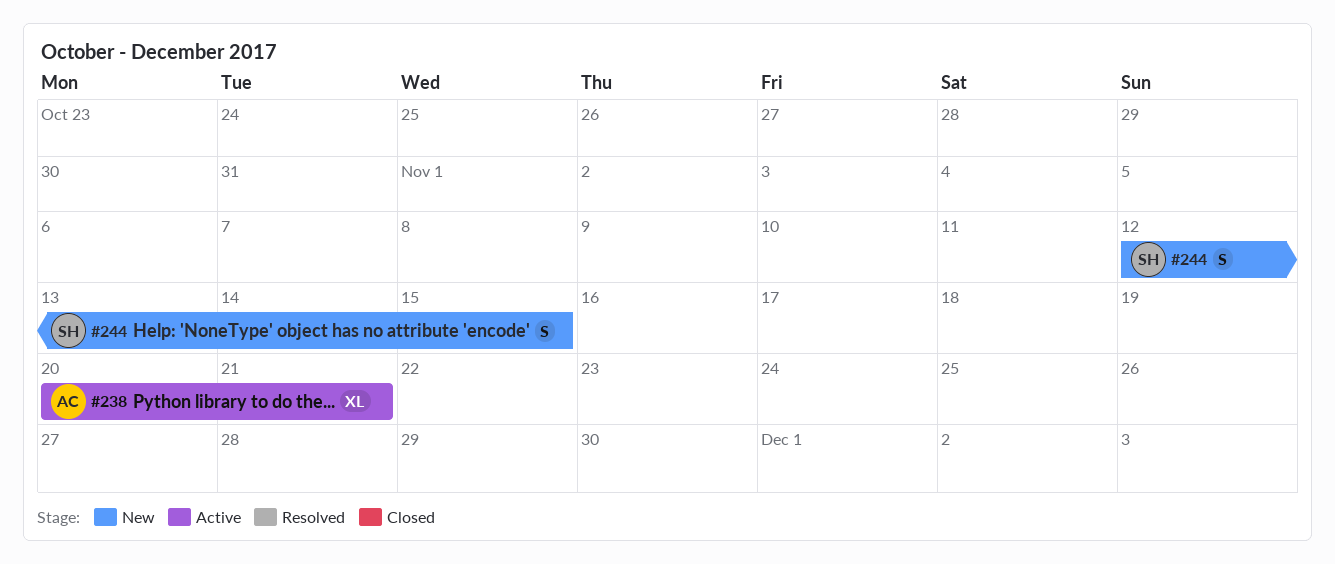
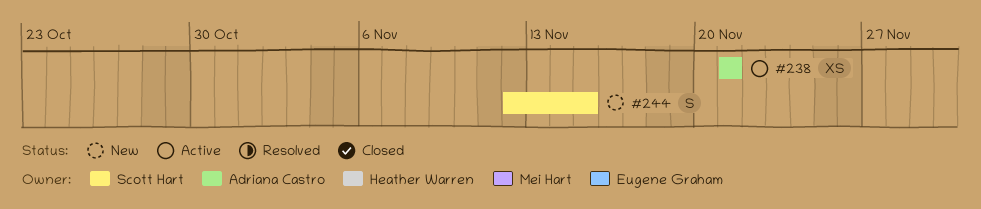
#238, estimate: XL -> XS
#238, start: Nov 20 -> Nov 21

